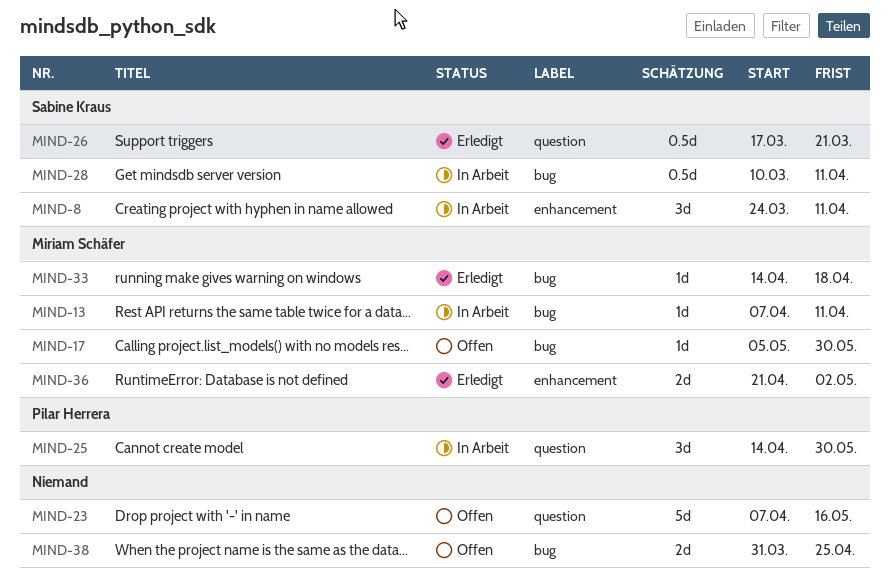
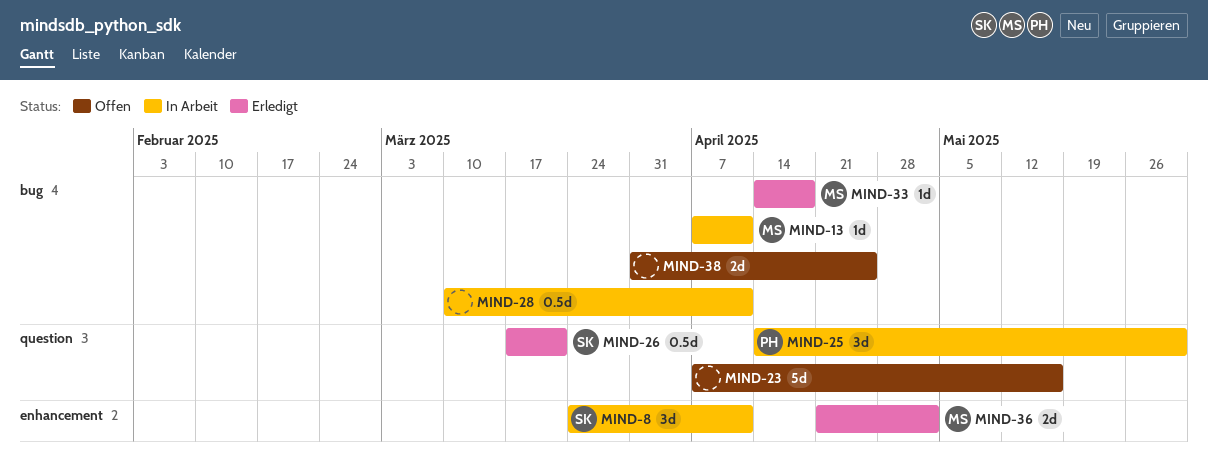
MIND-17: present -> none
MIND-28, owner: Sabine Kraus -> none

